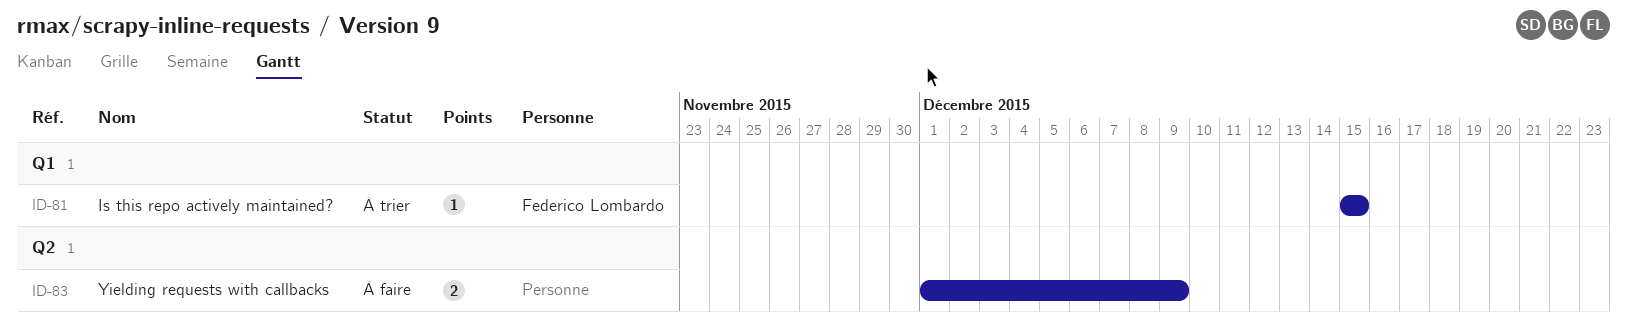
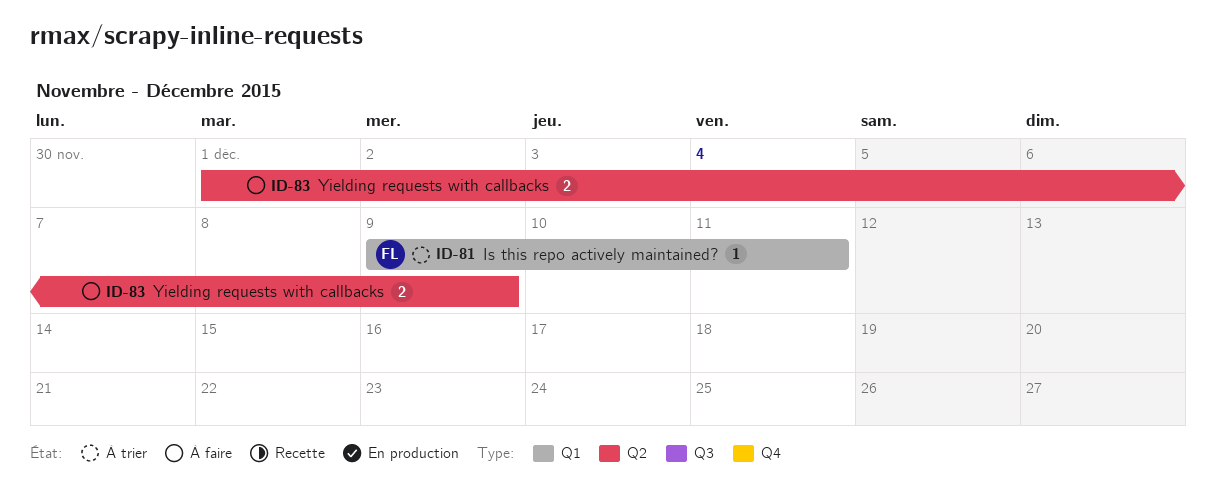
ID-81, start: Dec 15 -> Dec 9
ID-81, due: Dec 15 -> Dec 11

